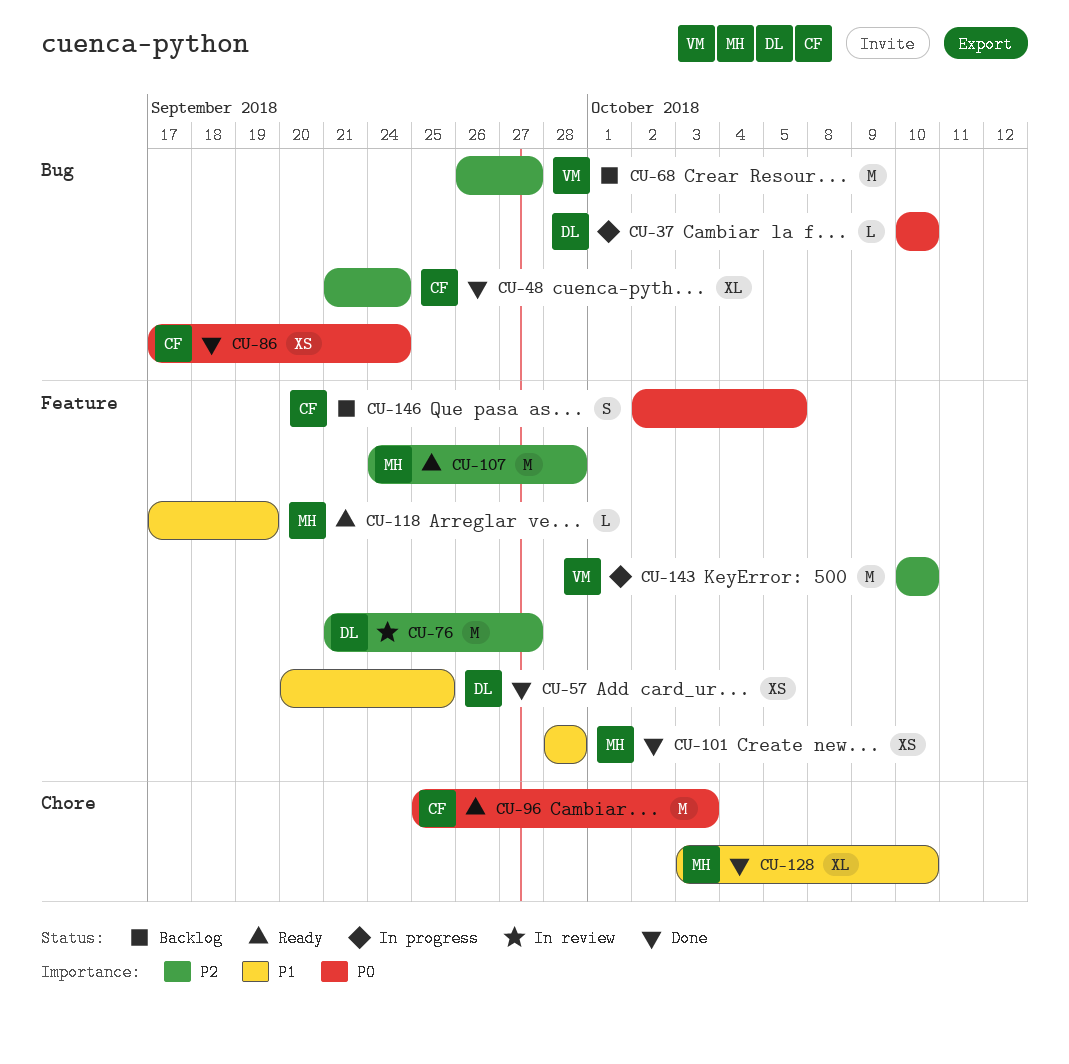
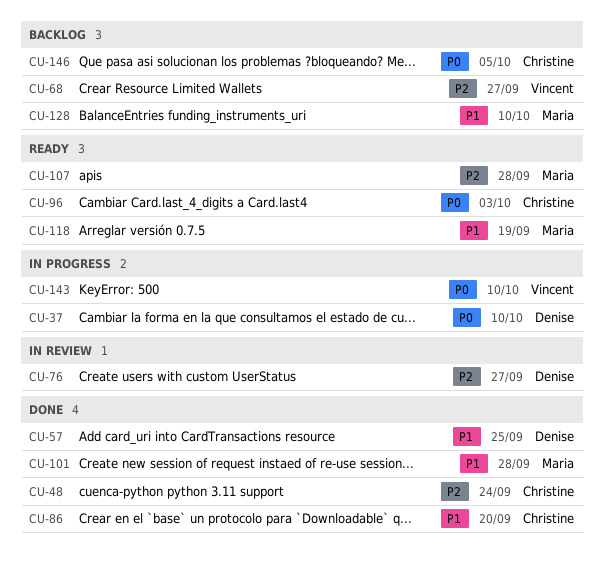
CU-86, priority: P0 -> P1
CU-86, due: Sep 24 -> Sep 20
CU-128, status: Done -> Backlog
CU-143, priority: P2 -> P0

